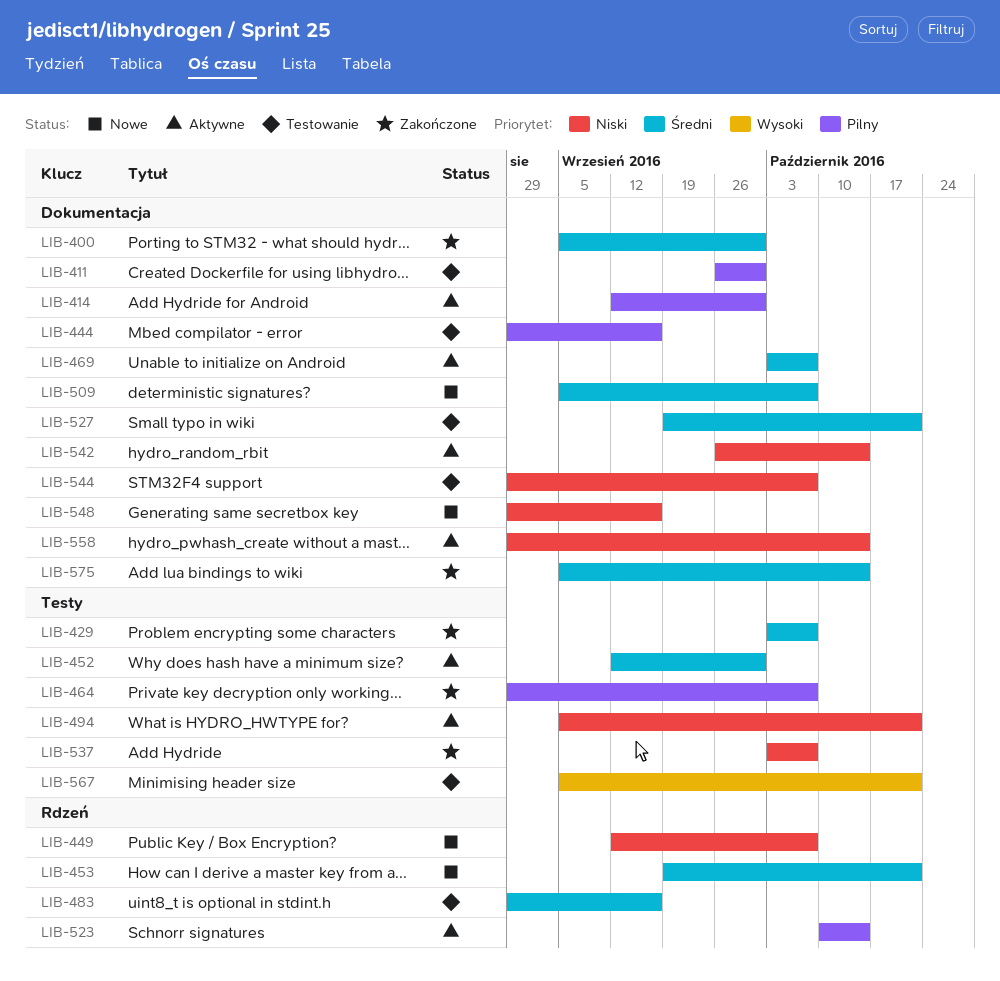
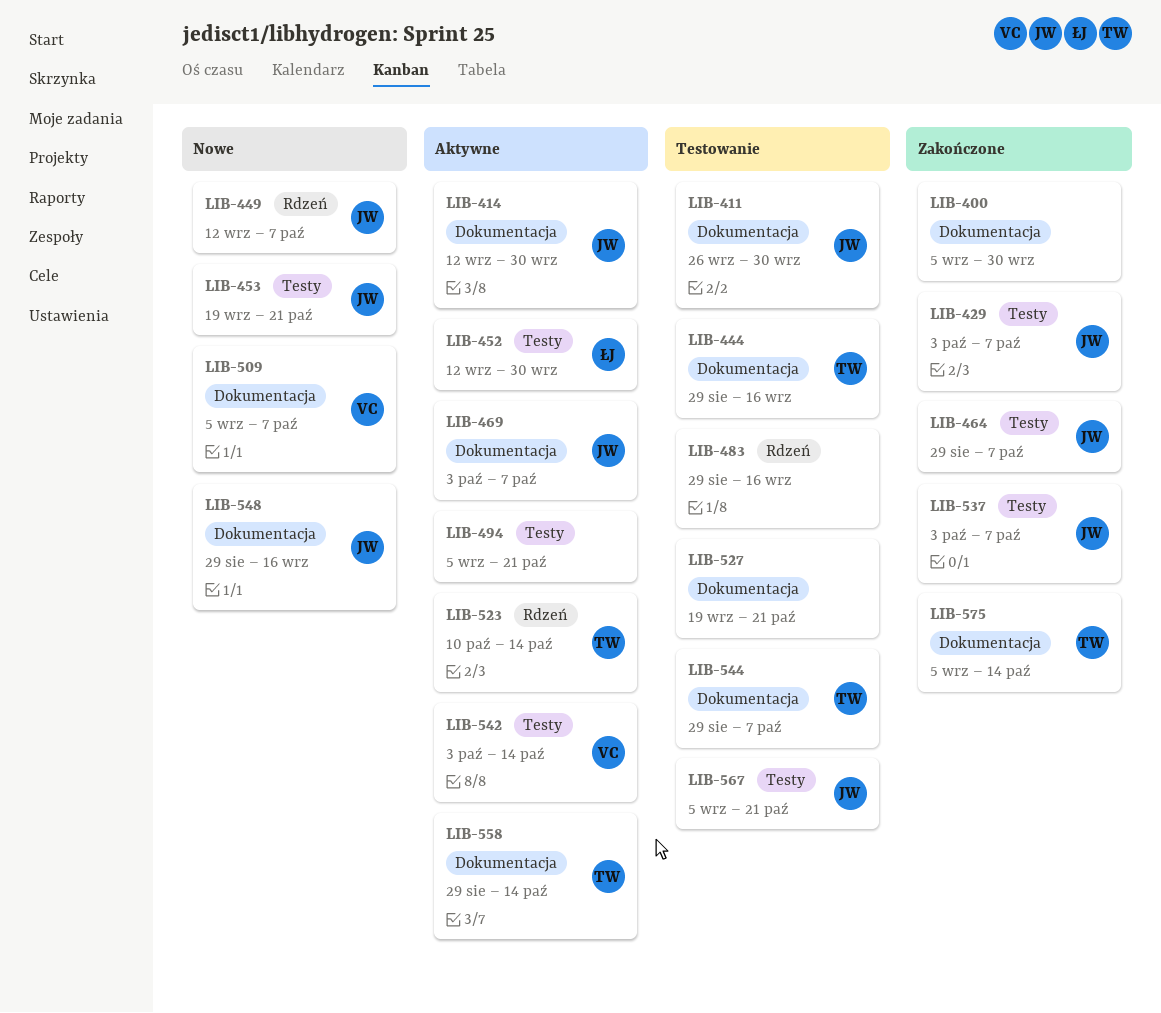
LIB-453, label: Rdzeń -> Testy
LIB-542, label: Dokumentacja -> Testy
LIB-542, start: Sep 26 -> Oct 3

